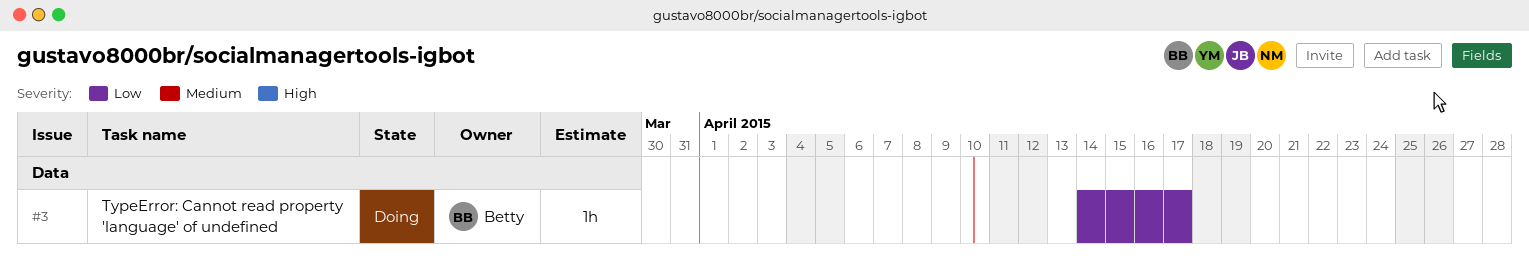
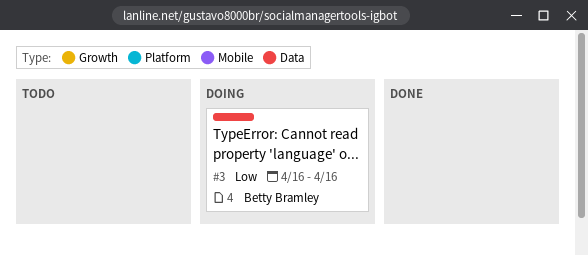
#3, start: Apr 14 -> Apr 16
#3, due: Apr 17 -> Apr 16

